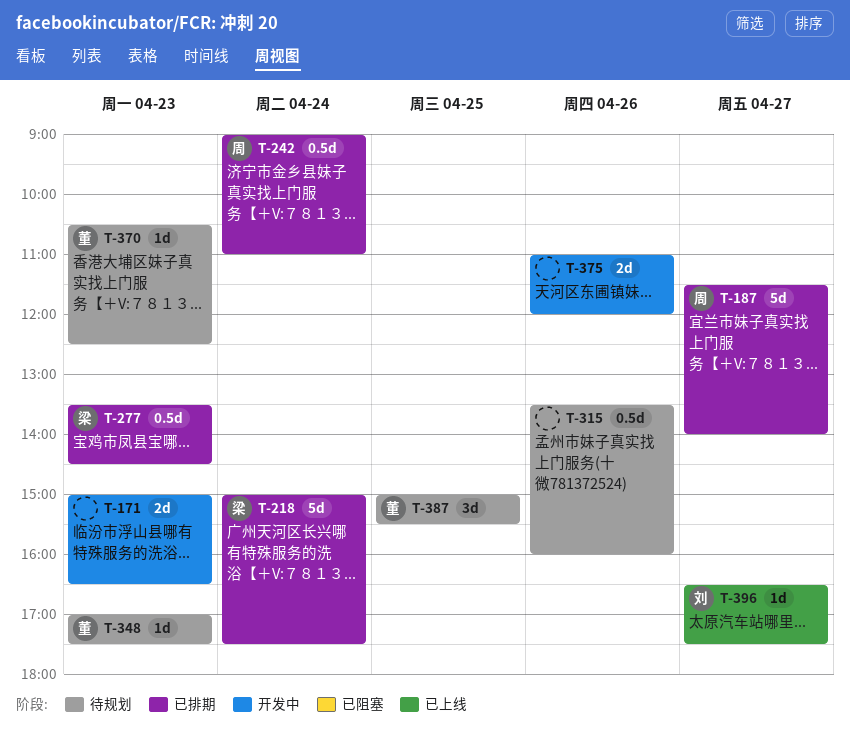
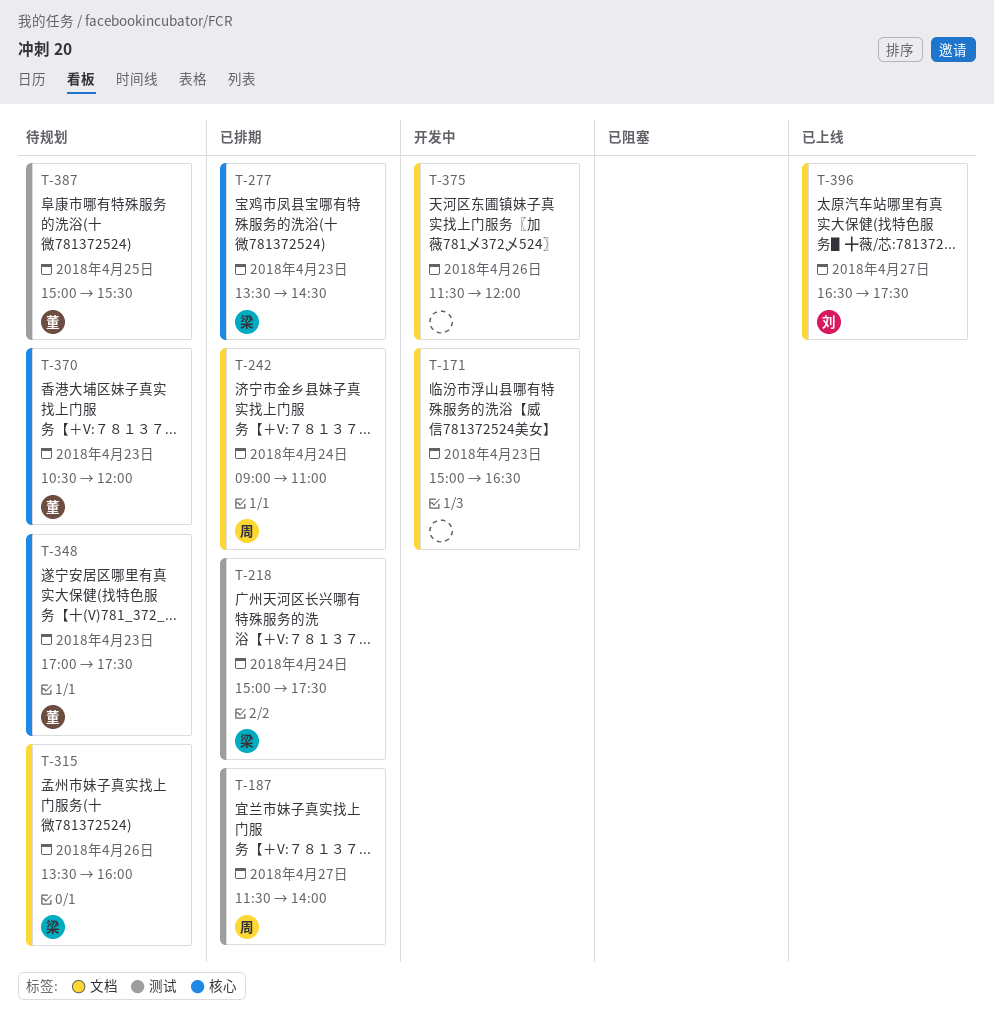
T-315, owner: none -> 梁
T-370, ends: 12:30 -> 12:00
T-375, begins: 11:00 -> 11:30

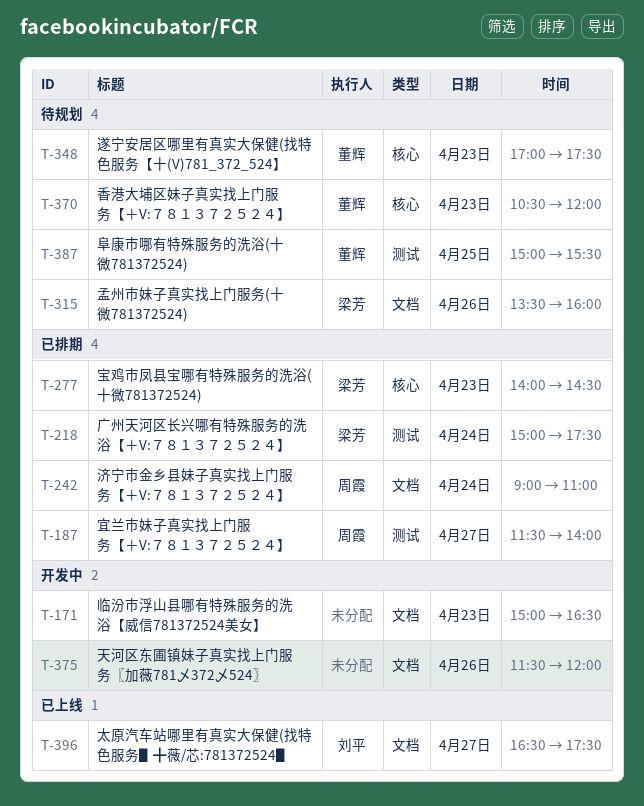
T-277, begins: 13:30 -> 14:00

